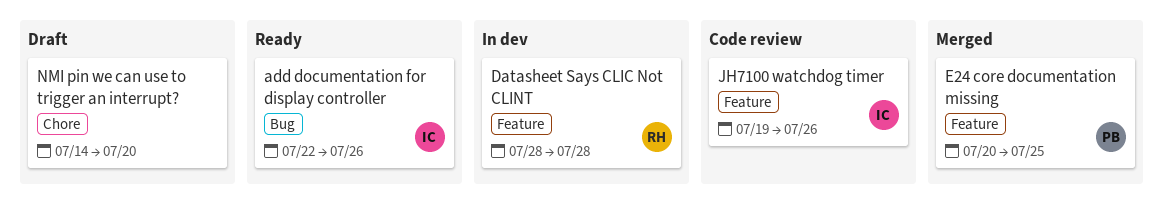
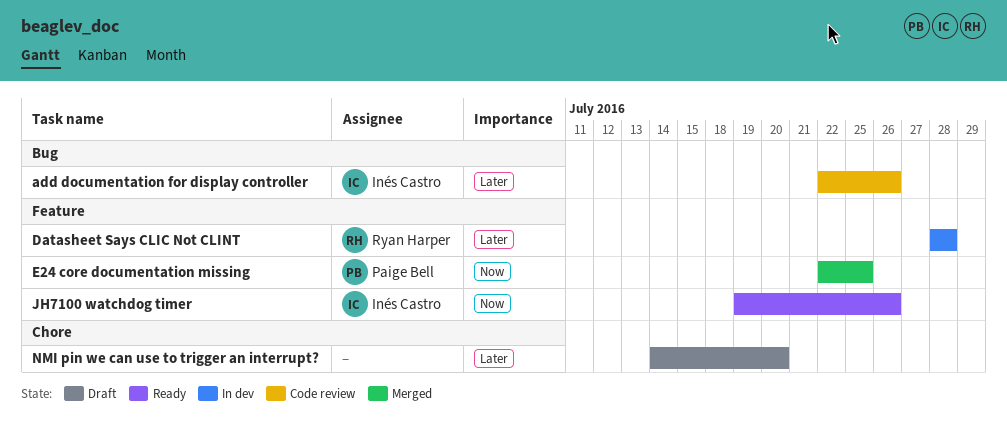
add documentation for display controller, status: Ready -> Code review
E24 core documentation missing, start: Jul 20 -> Jul 22
JH7100 watchdog timer, status: Code review -> Ready

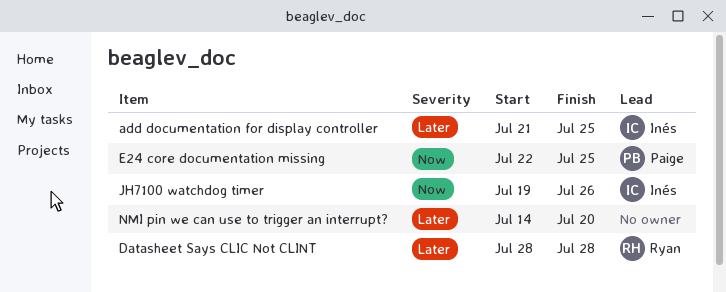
add documentation for display controller, start: Jul 22 -> Jul 21
add documentation for display controller, due: Jul 26 -> Jul 25

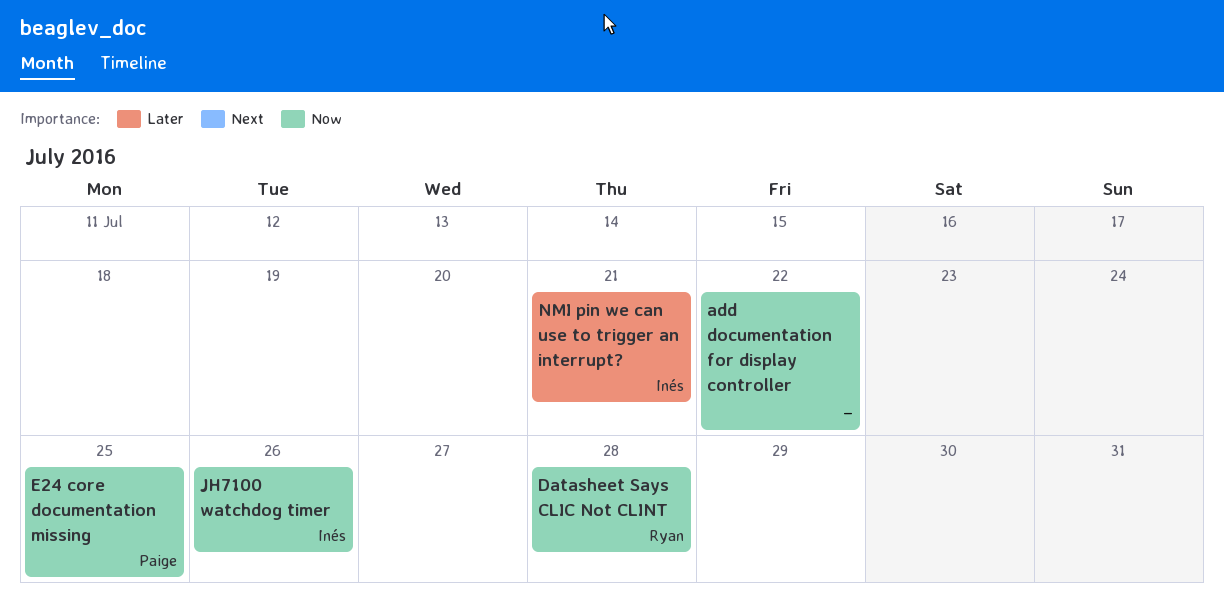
add documentation for display controller, owner: Inés -> none
add documentation for display controller, priority: Later -> Now
add documentation for display controller, due: Jul 25 -> Jul 22
Datasheet Says CLIC Not CLINT, priority: Later -> Now
NMI pin we can use to trigger an interrupt?, owner: none -> Inés
NMI pin we can use to trigger an interrupt?, due: Jul 20 -> Jul 21

